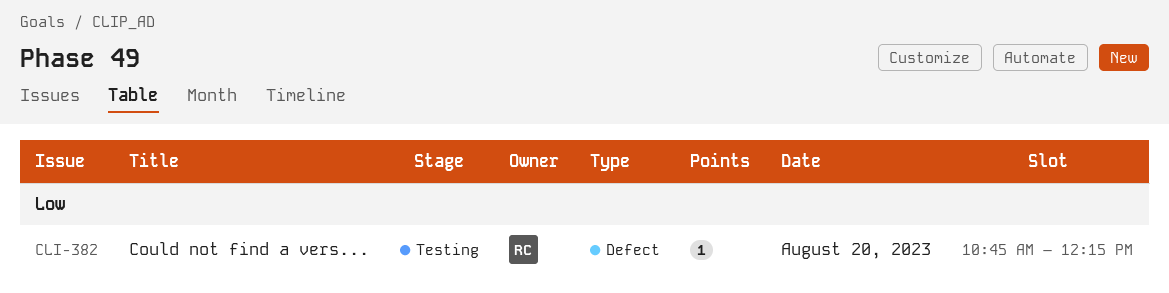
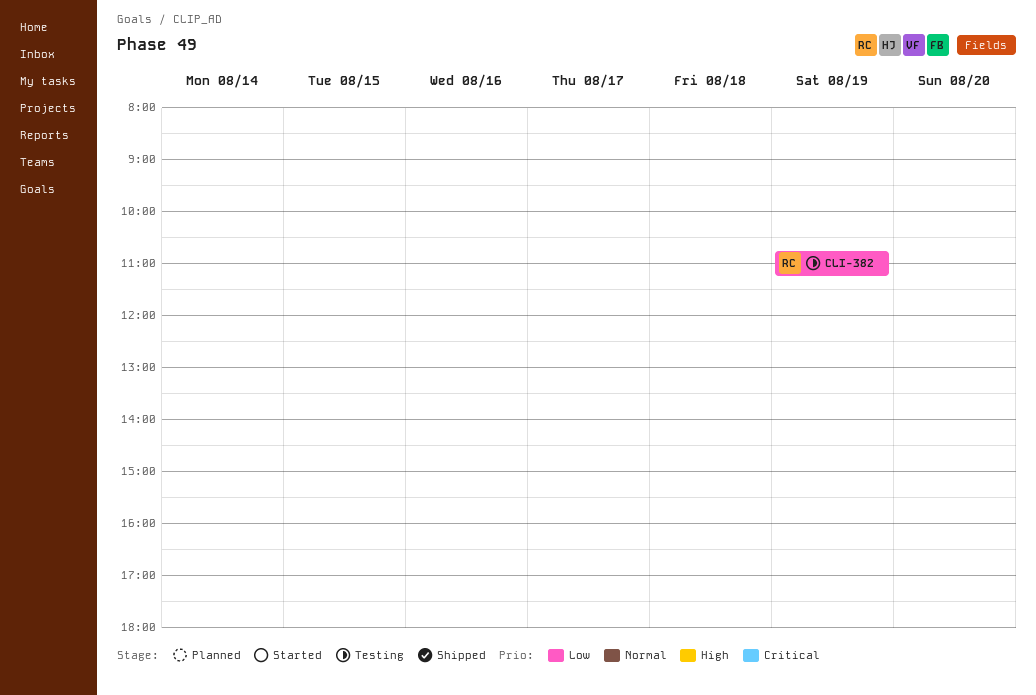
CLI-382, day: Aug 20 -> Aug 19
CLI-382, ends: 12:15 -> 11:15

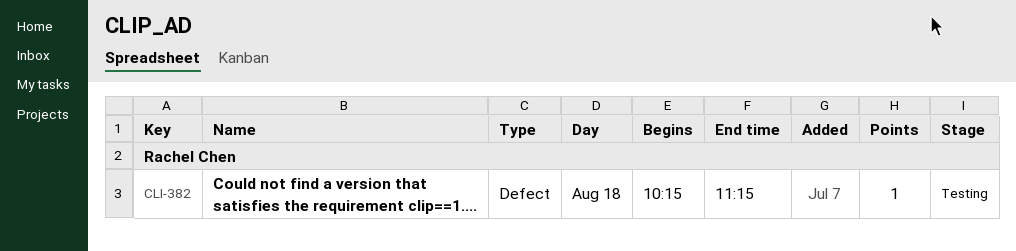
CLI-382, day: Aug 19 -> Aug 18
CLI-382, begins: 10:45 -> 10:15

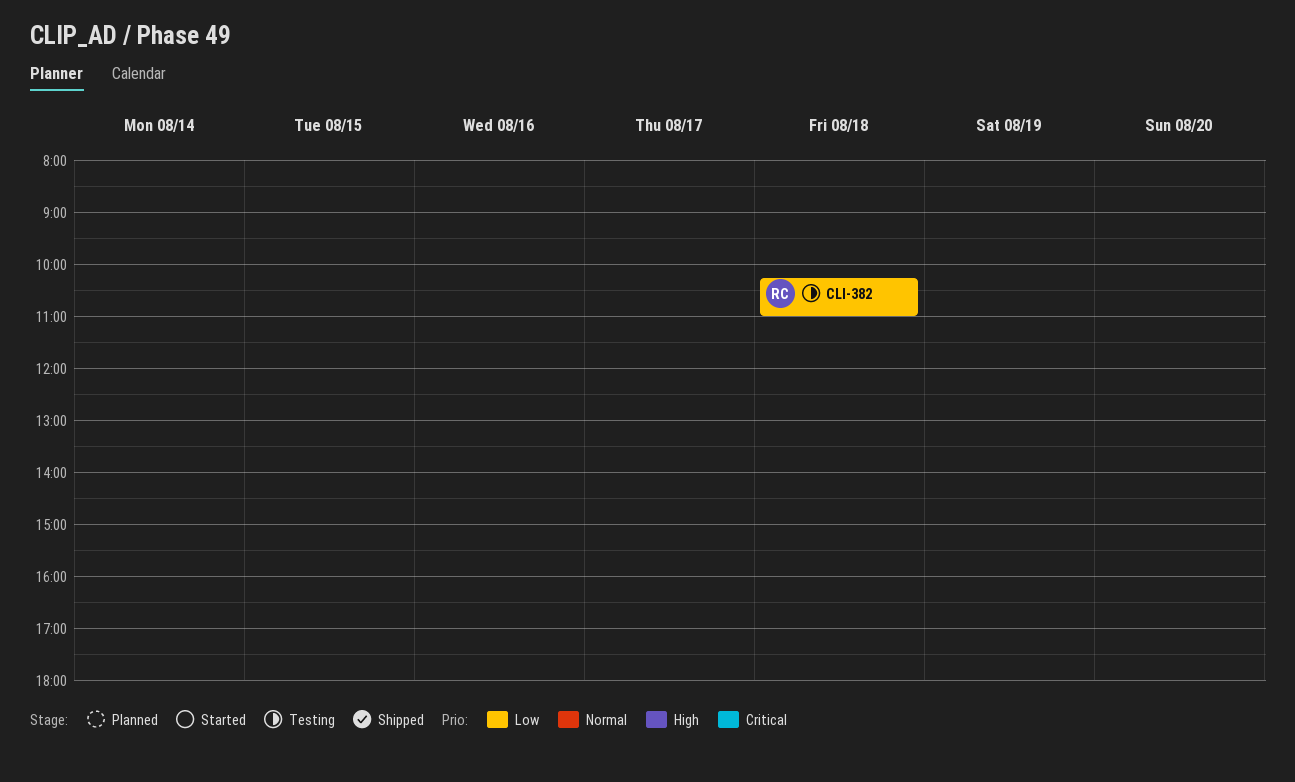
CLI-382, ends: 11:15 -> 11:00

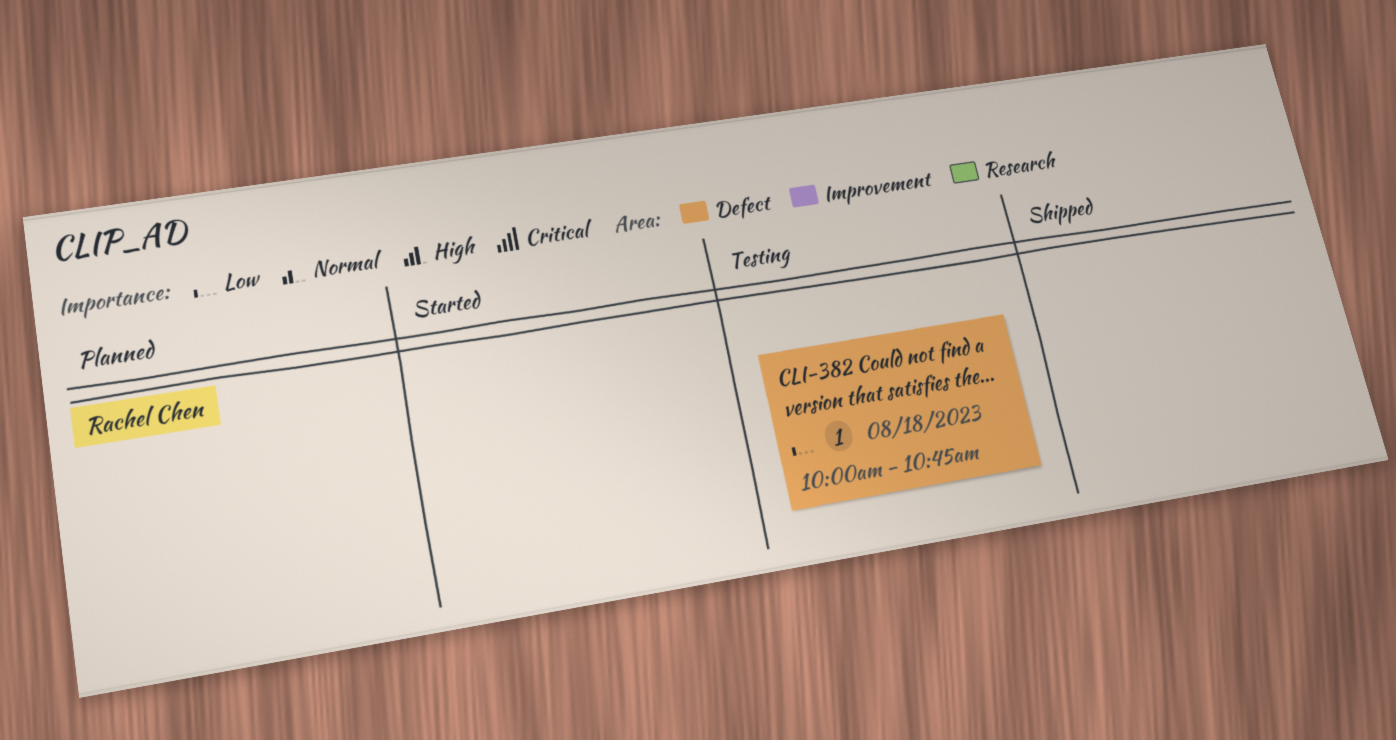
CLI-382, begins: 10:15 -> 10:00
CLI-382, ends: 11:00 -> 10:45

